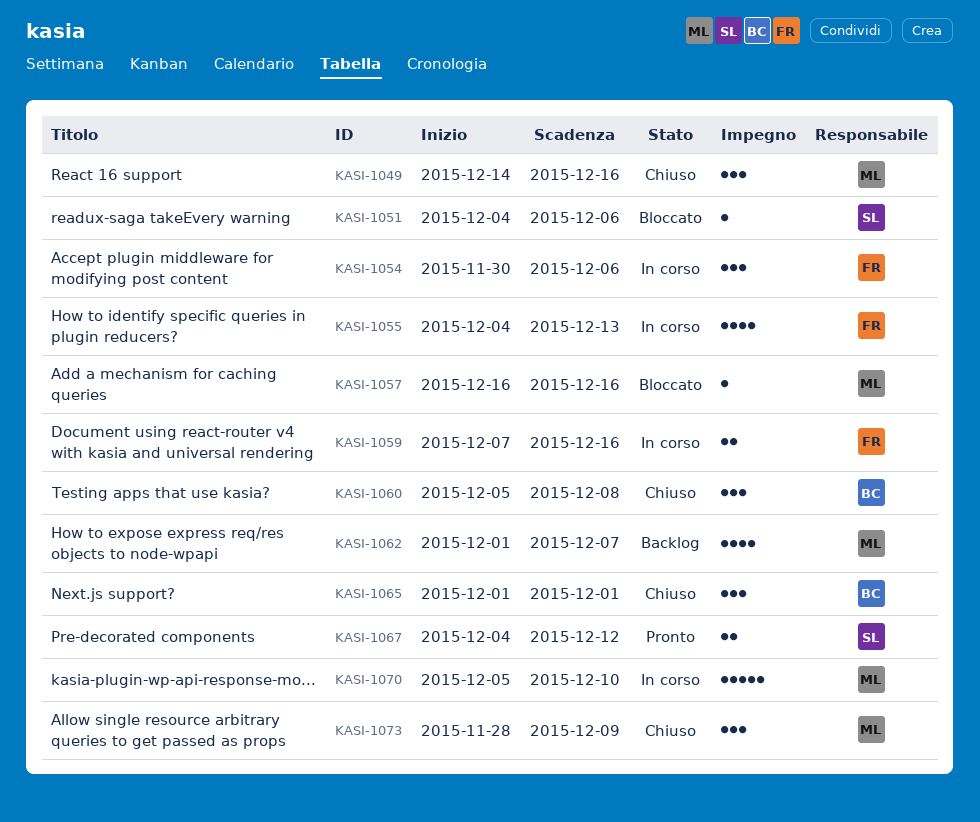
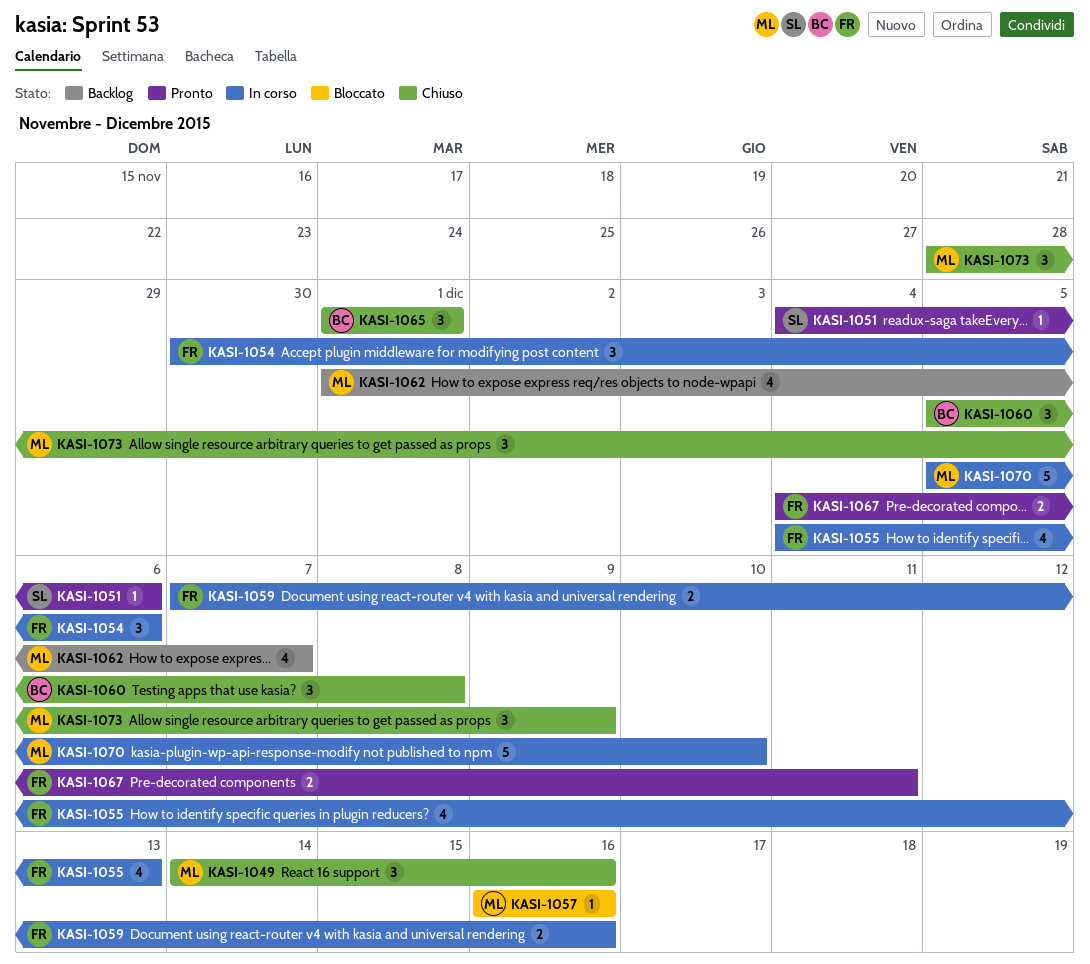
KASI-1051, status: Bloccato -> Pronto
KASI-1067, owner: SL -> FR
KASI-1067, due: Dec 12 -> Dec 11

